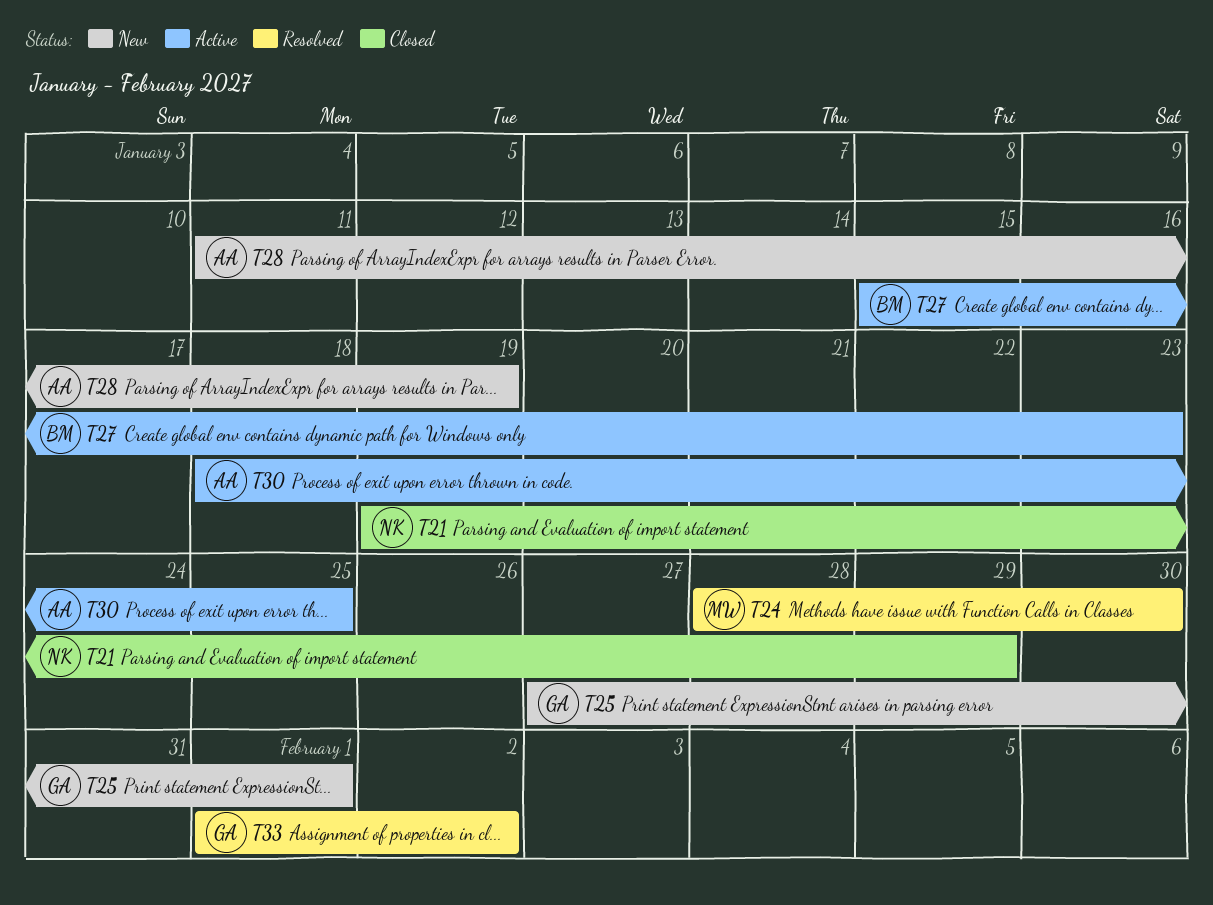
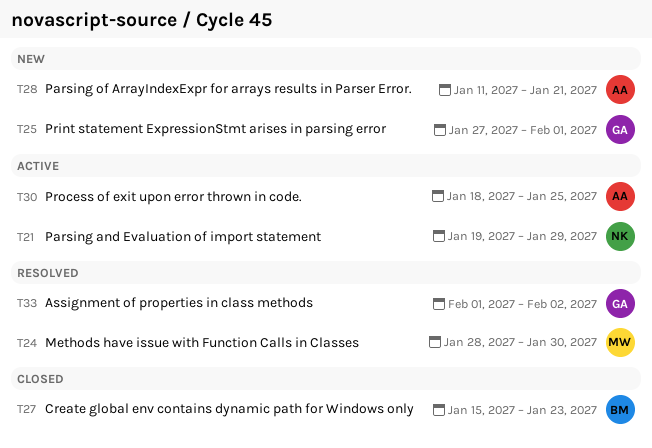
T21, status: Closed -> Active
T27, status: Active -> Closed
T28, due: Jan 19 -> Jan 21

